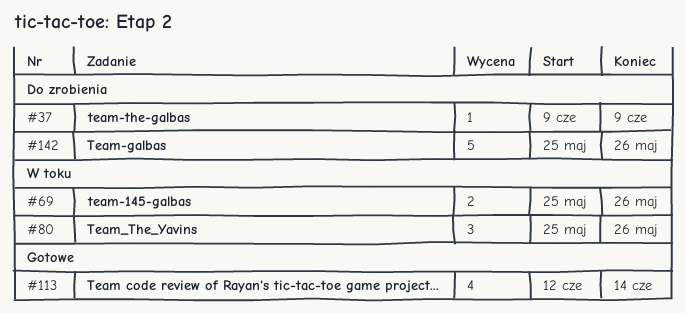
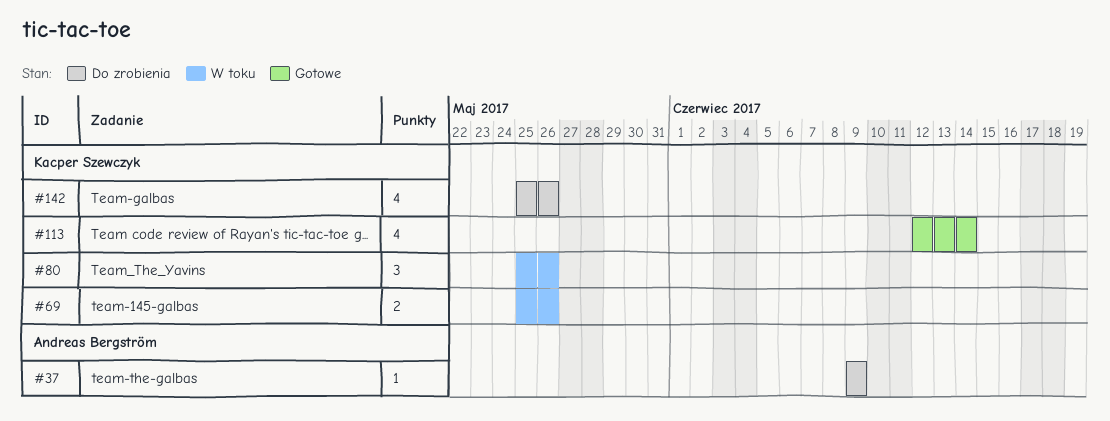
#142, estimate: 5 -> 4

